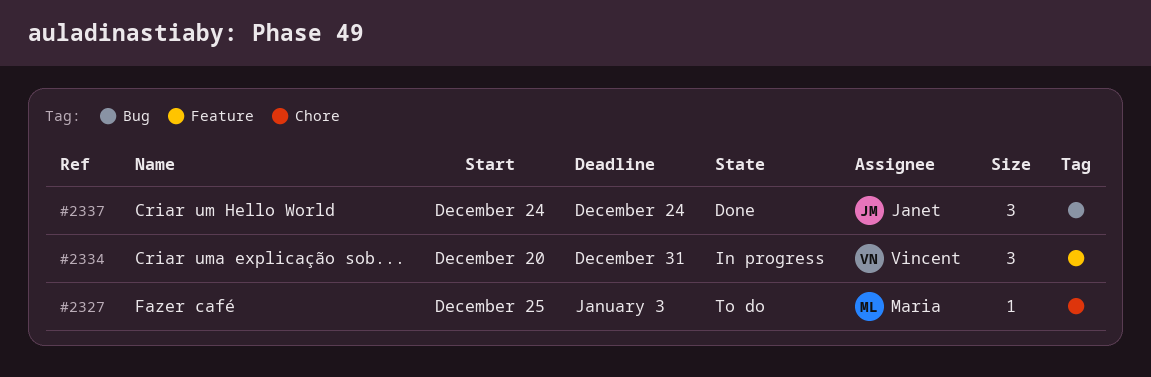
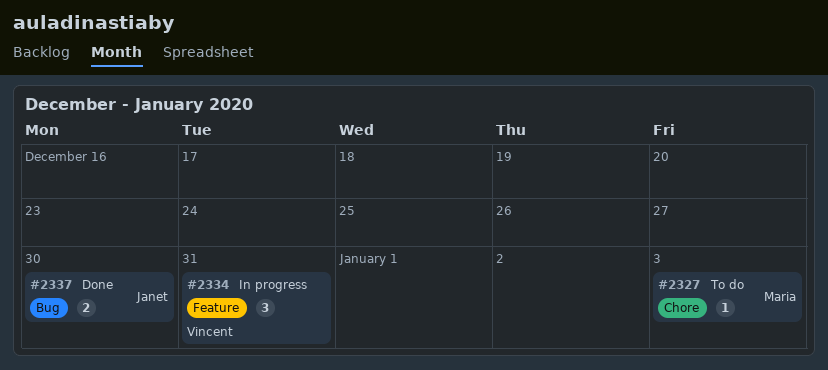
#2337, estimate: 3 -> 2
#2337, due: Dec 24 -> Dec 30

